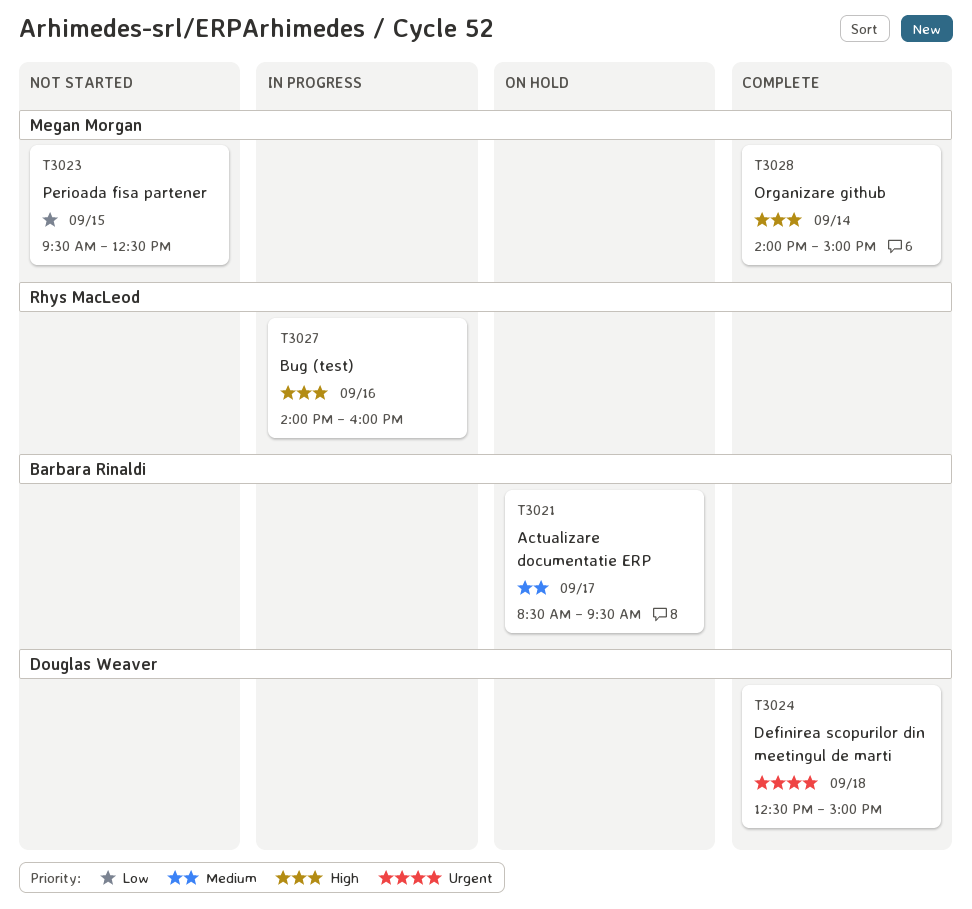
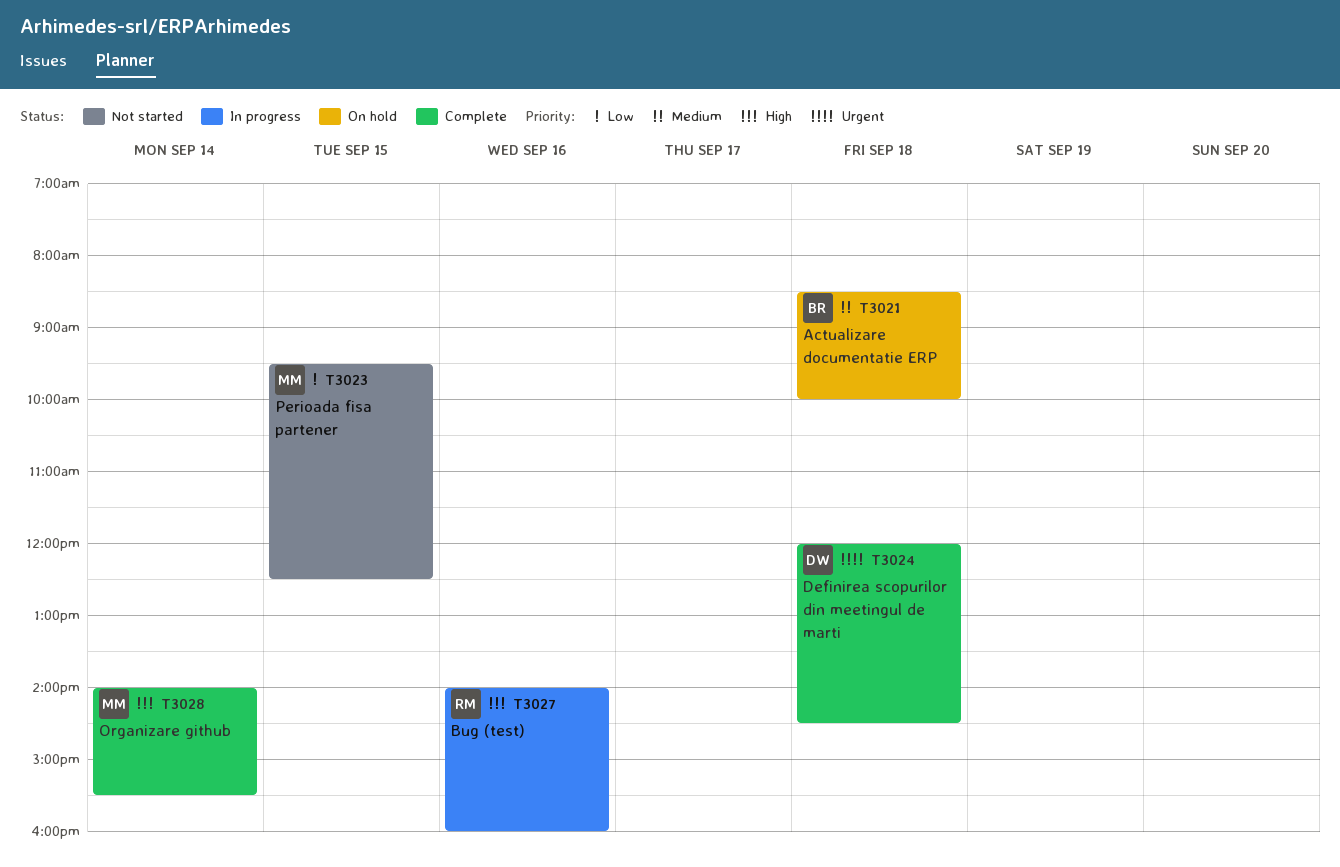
T3021, day: Sep 17 -> Sep 18
T3021, ends: 09:30 -> 10:00
T3024, begins: 12:30 -> 12:00
T3024, ends: 15:00 -> 14:30
T3028, ends: 15:00 -> 15:30

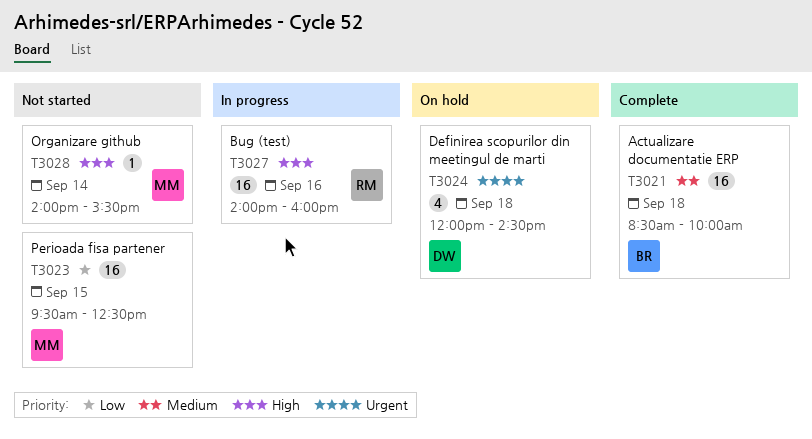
T3021, status: On hold -> Complete
T3024, status: Complete -> On hold
T3028, status: Complete -> Not started

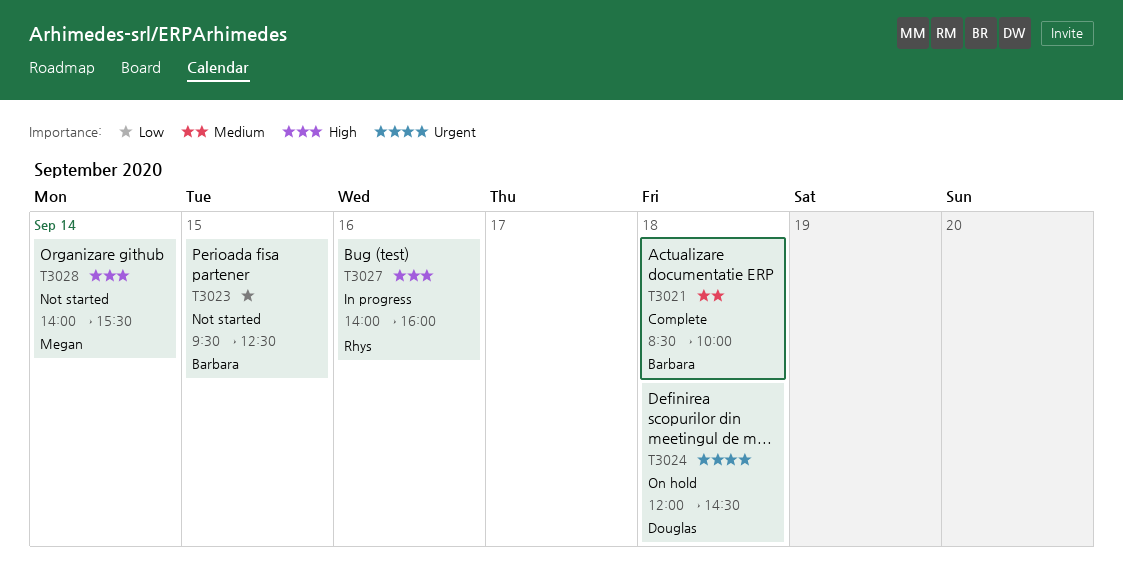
T3023, owner: Megan -> Barbara

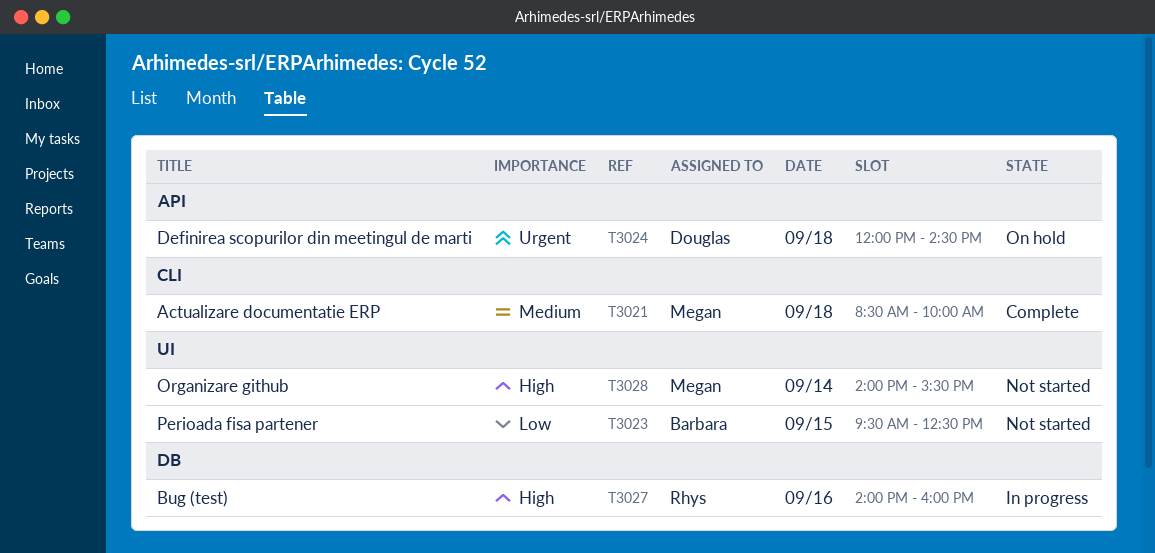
T3021, owner: Barbara -> Megan

